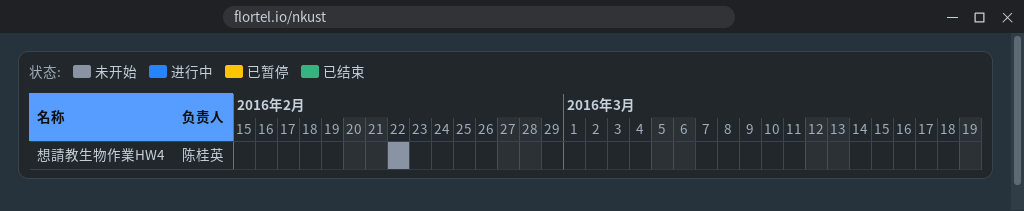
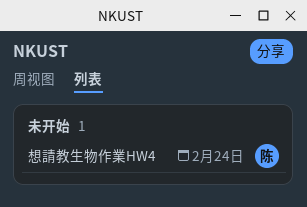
想請教生物作業HW4, due: Feb 22 -> Feb 24

